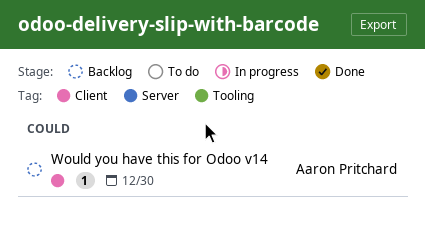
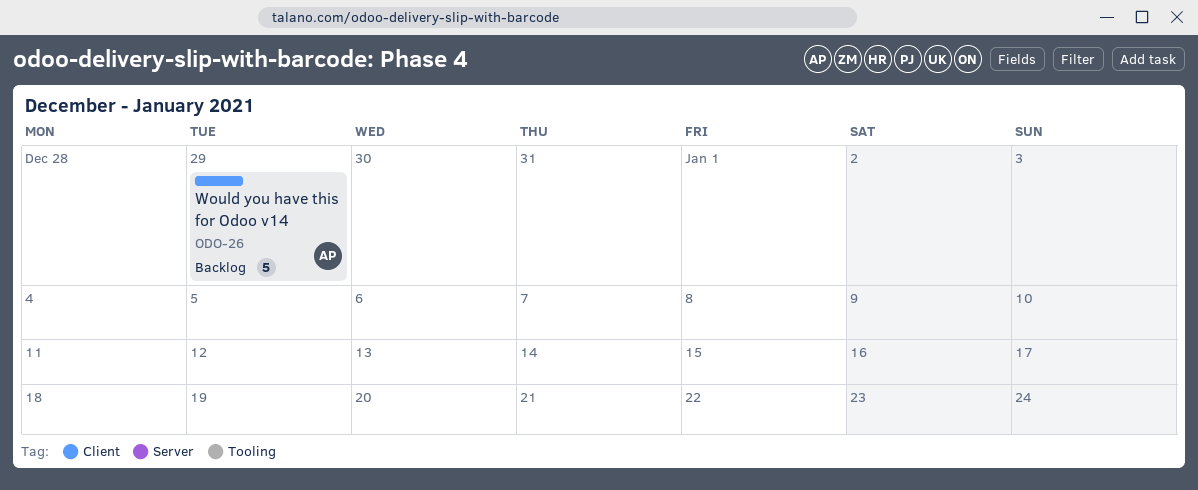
Would you have this for Odoo v14, estimate: 1 -> 5
Would you have this for Odoo v14, due: Dec 30 -> Dec 29

